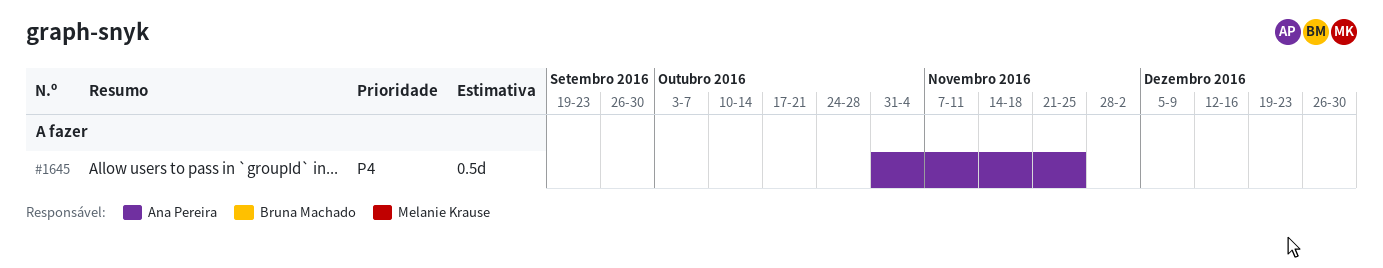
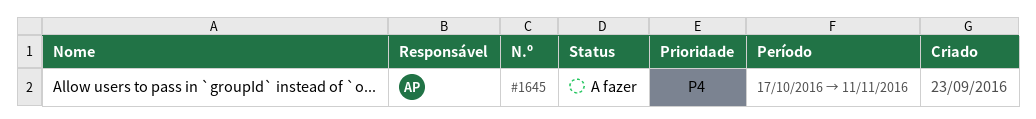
#1645, start: Oct 31 -> Oct 17
#1645, due: Nov 25 -> Nov 11

